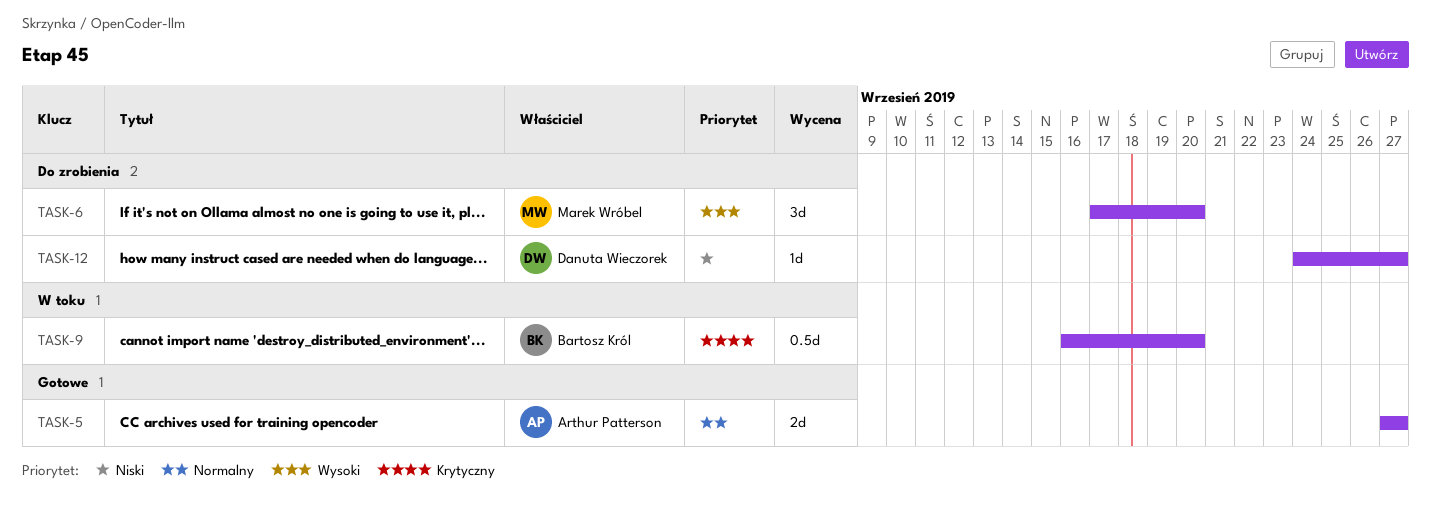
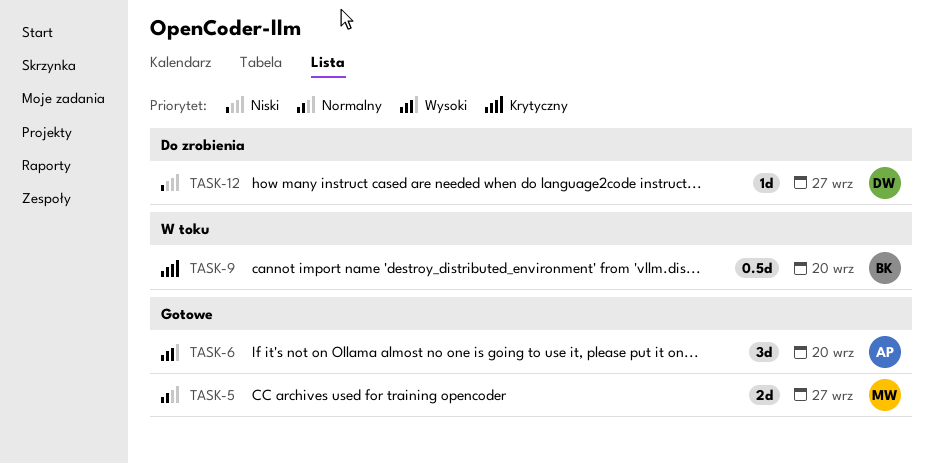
TASK-5, owner: Arthur Patterson -> Marek Wróbel
TASK-6, status: Do zrobienia -> Gotowe
TASK-6, owner: Marek Wróbel -> Arthur Patterson

